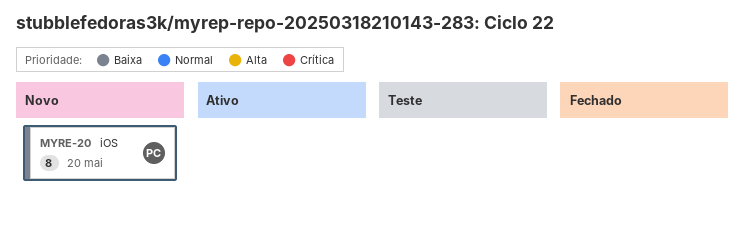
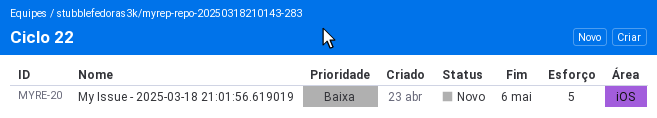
MYRE-20, estimate: 8 -> 5
MYRE-20, due: May 20 -> May 6

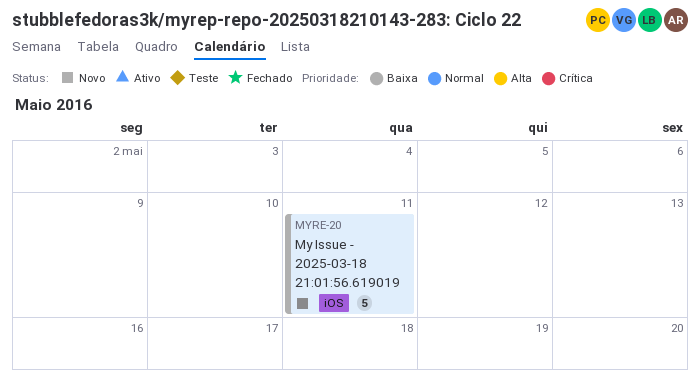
MYRE-20, due: May 6 -> May 11

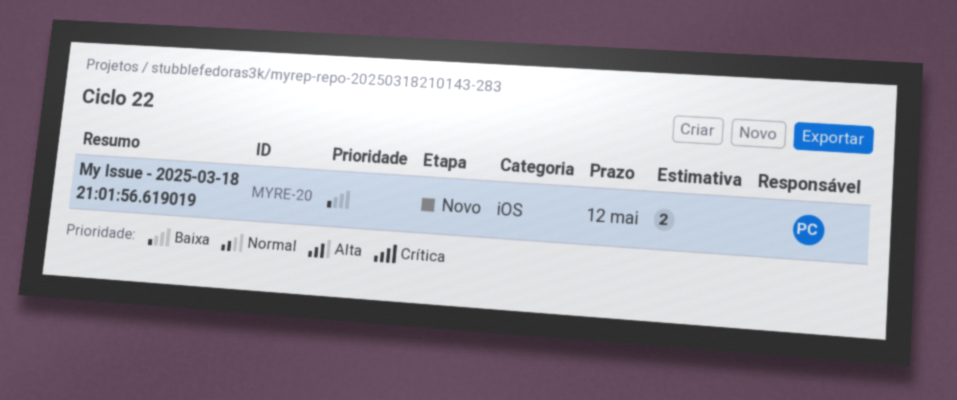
MYRE-20, estimate: 5 -> 2
MYRE-20, due: May 11 -> May 12

